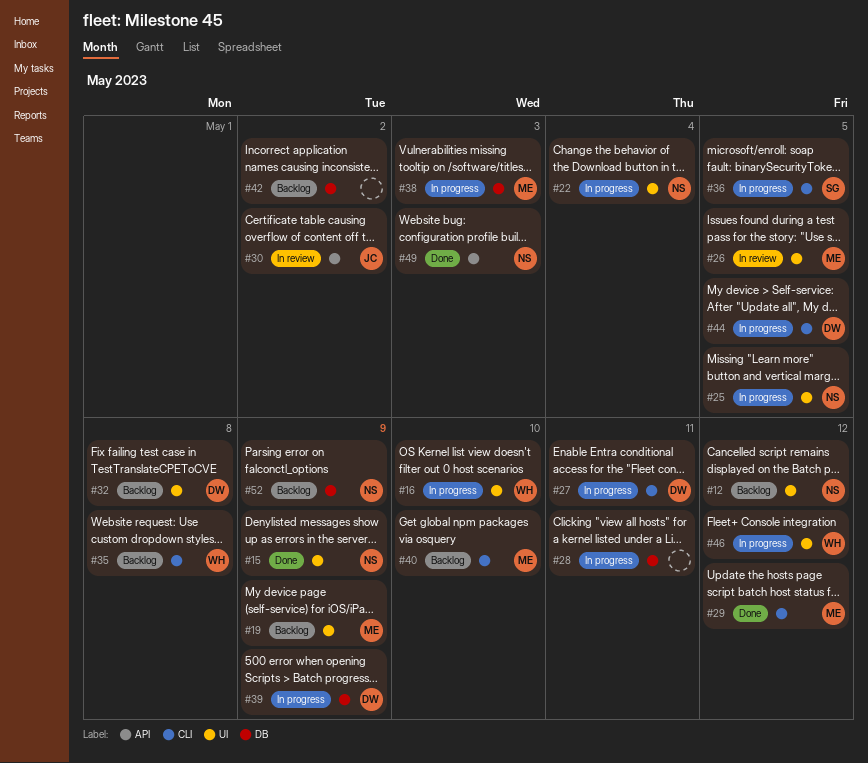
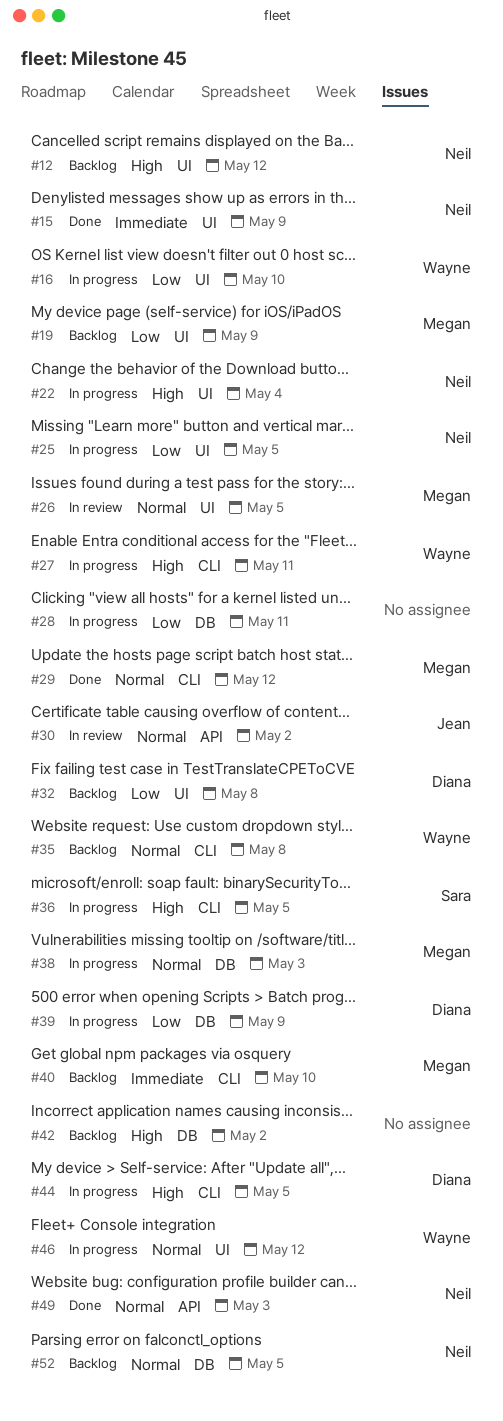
#27, owner: Diana -> Wayne
#52, due: May 9 -> May 5

